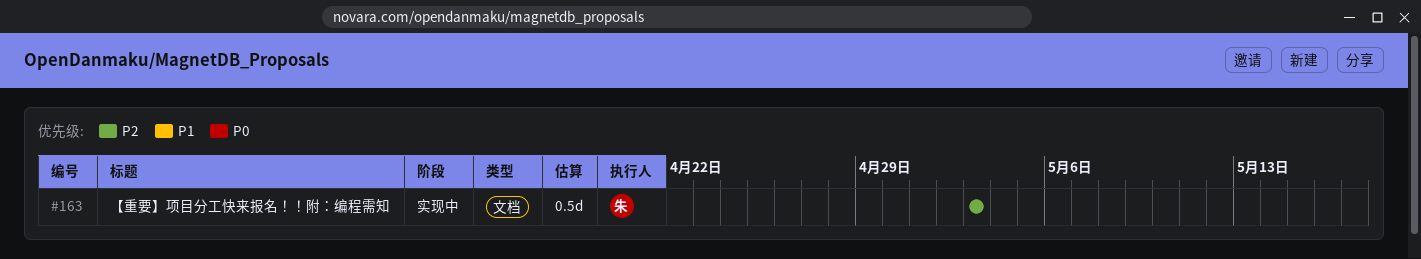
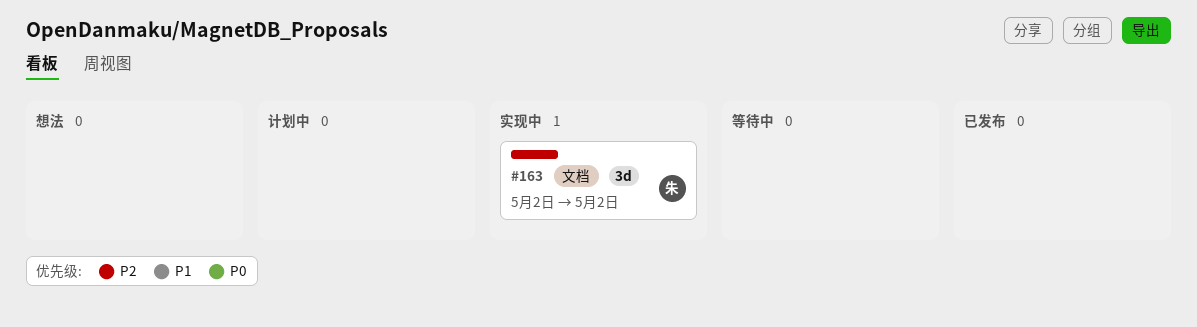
#163, estimate: 0.5d -> 3d
#163, start: May 3 -> May 2
#163, due: May 3 -> May 2

